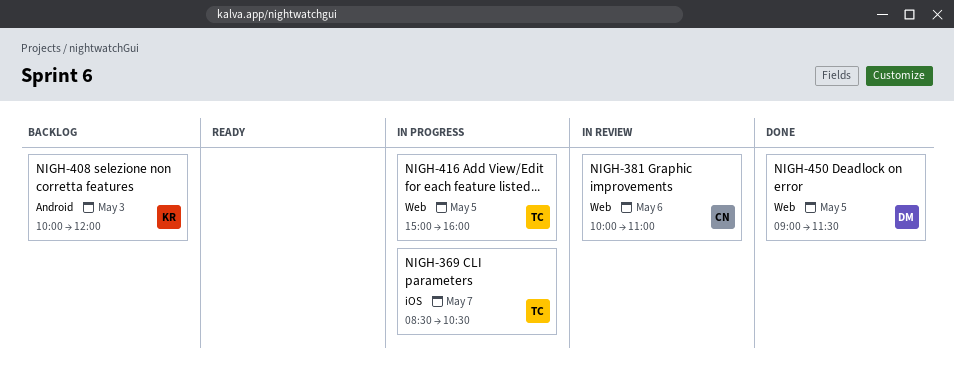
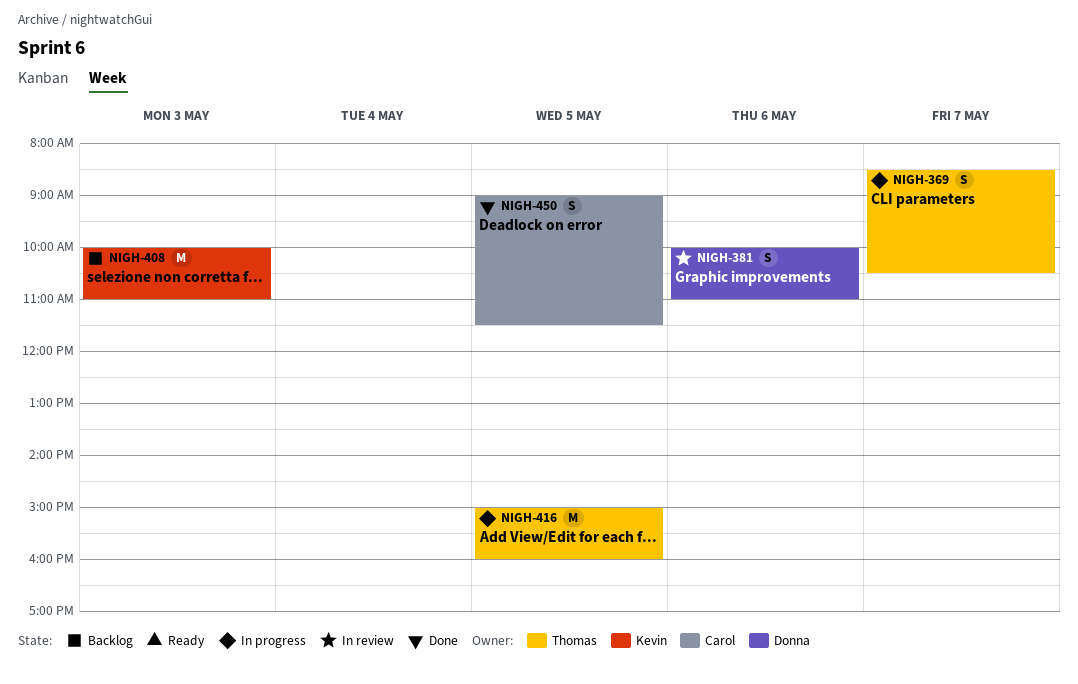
NIGH-381, owner: Carol -> Donna
NIGH-408, ends: 12:00 -> 11:00
NIGH-450, owner: Donna -> Carol

